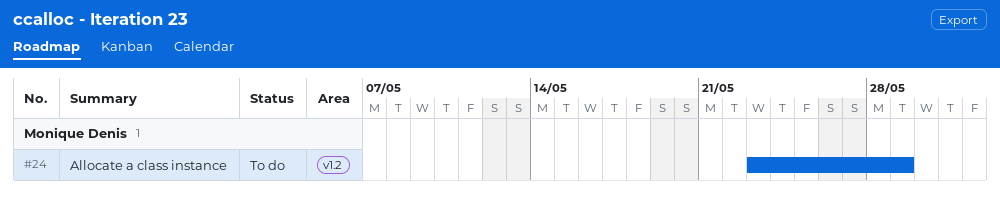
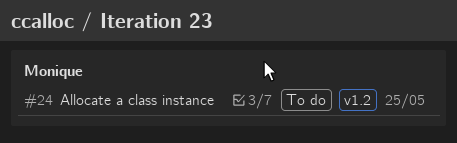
#24, due: May 29 -> May 25

